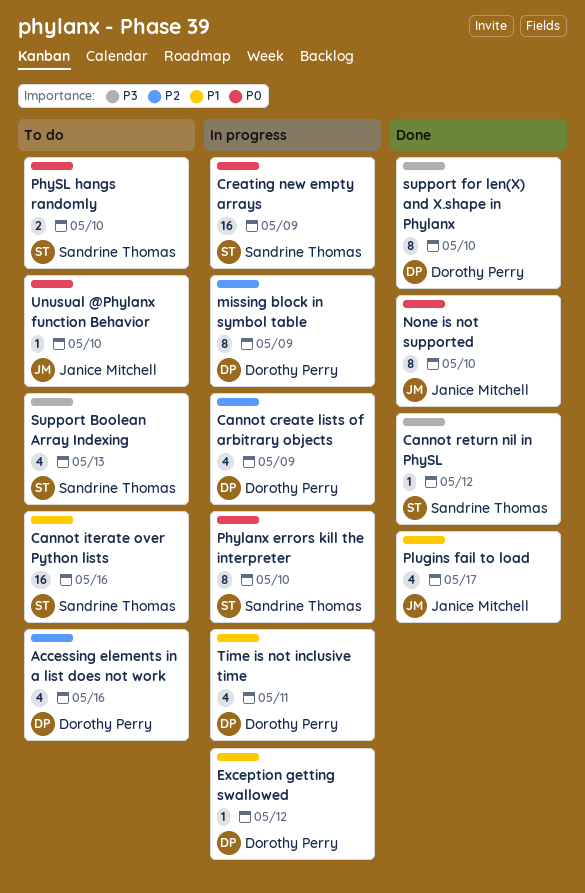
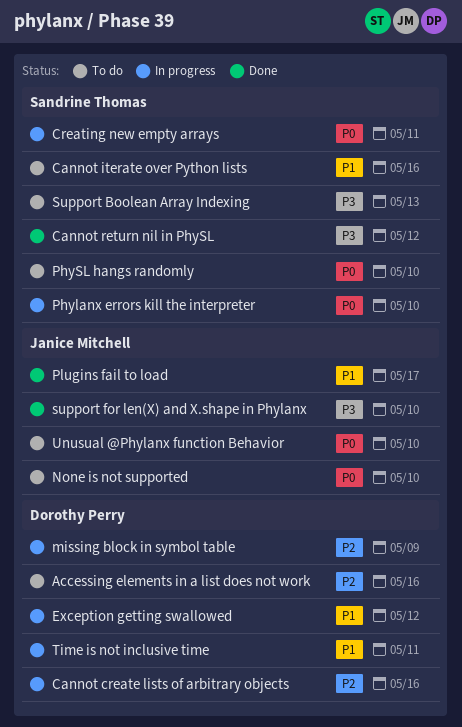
Cannot create lists of arbitrary objects, due: May 9 -> May 16
Creating new empty arrays, due: May 9 -> May 11
None is not supported, status: Done -> To do
support for len(X) and X.shape in Phylanx, owner: Dorothy Perry -> Janice Mitchell

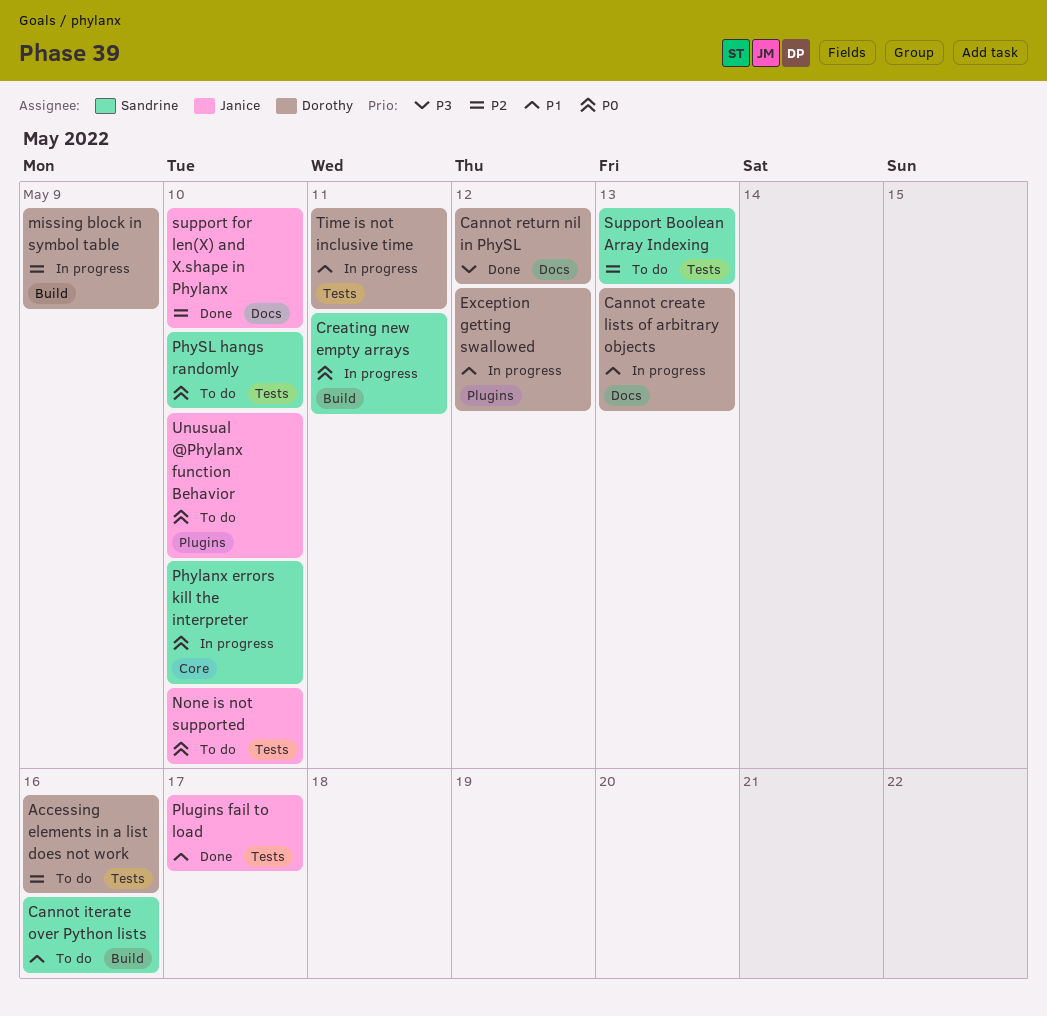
Cannot create lists of arbitrary objects, priority: P2 -> P1
Cannot create lists of arbitrary objects, due: May 16 -> May 13
Cannot return nil in PhySL, owner: Sandrine Thomas -> Dorothy Perry
Support Boolean Array Indexing, priority: P3 -> P2
support for len(X) and X.shape in Phylanx, priority: P3 -> P2

